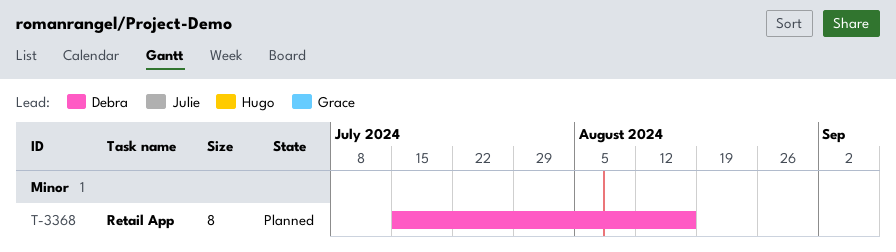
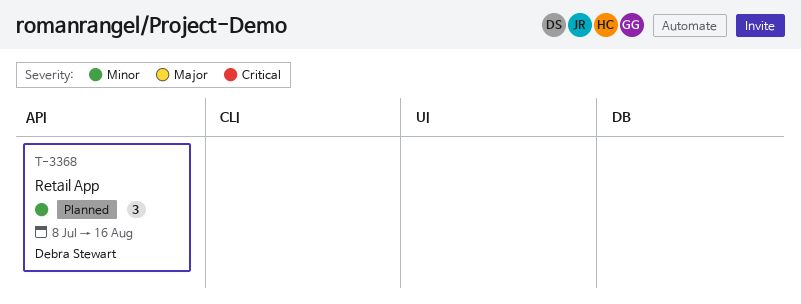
T-3368, estimate: 8 -> 3
T-3368, start: Jul 15 -> Jul 8

